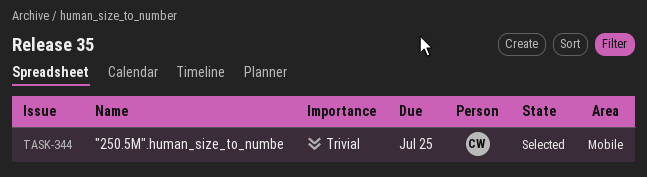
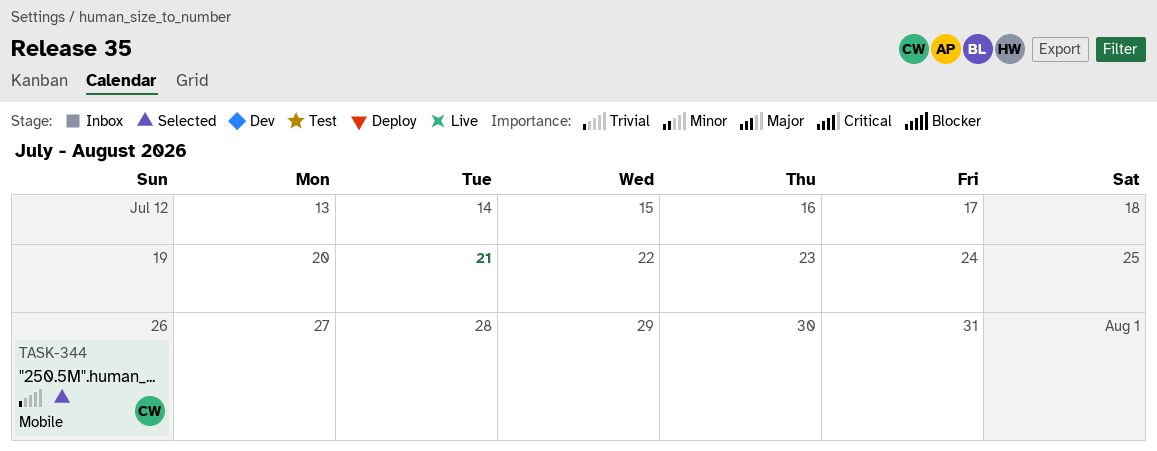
TASK-344, due: Jul 25 -> Jul 26

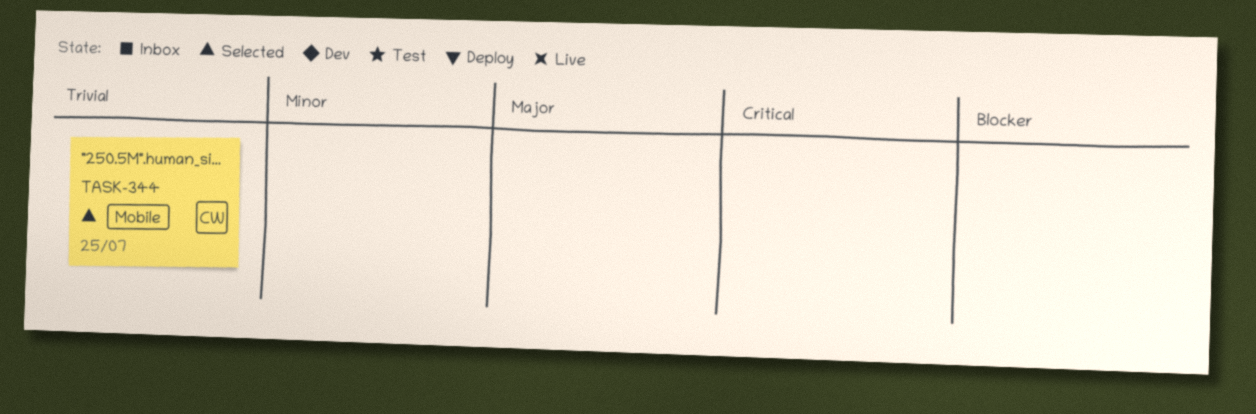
TASK-344, due: Jul 26 -> Jul 25

